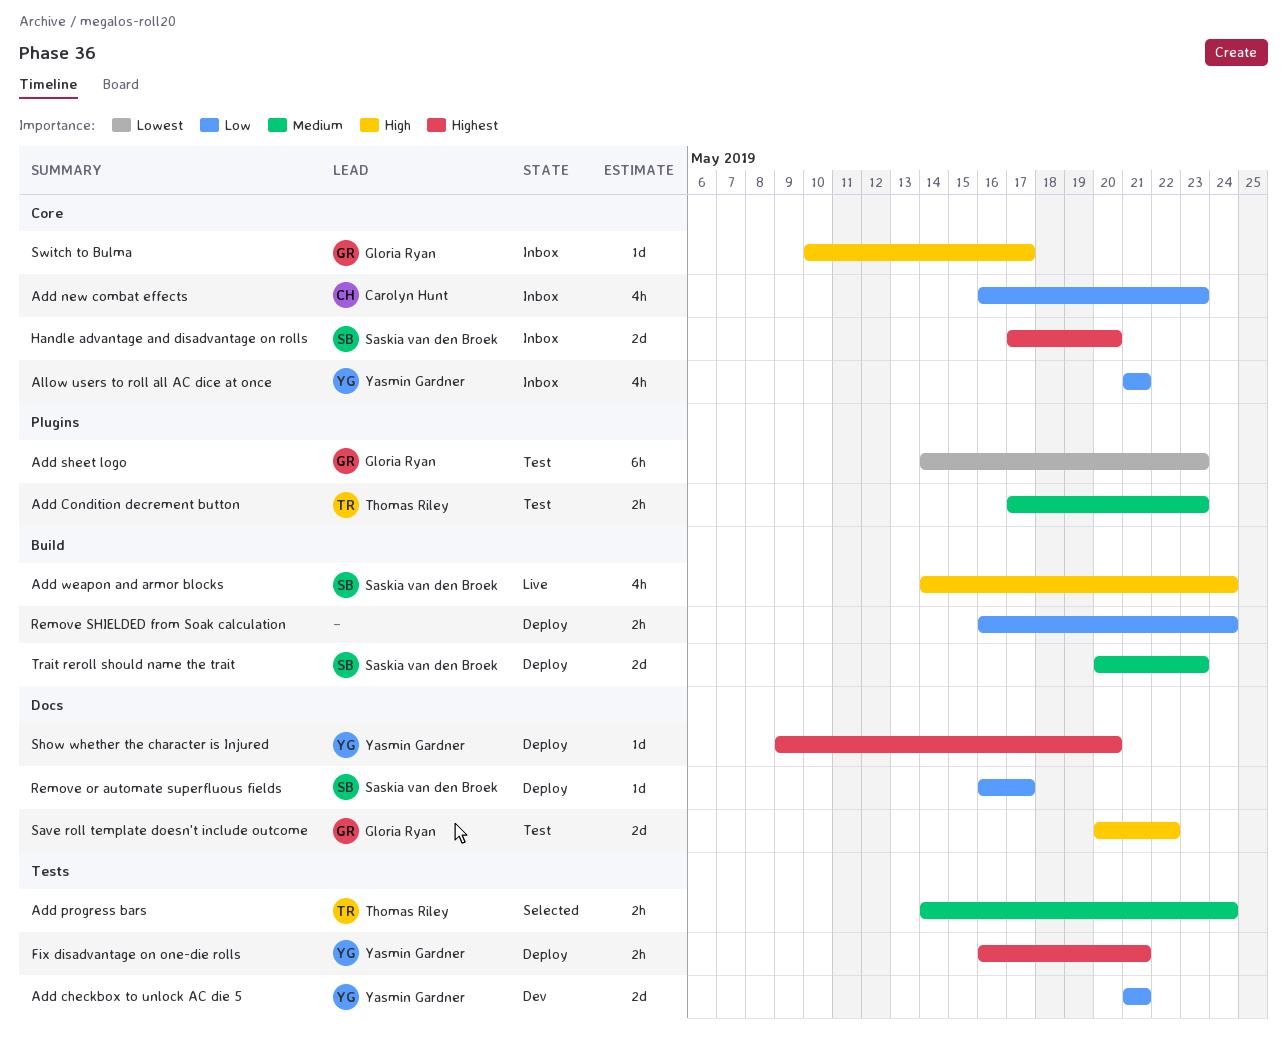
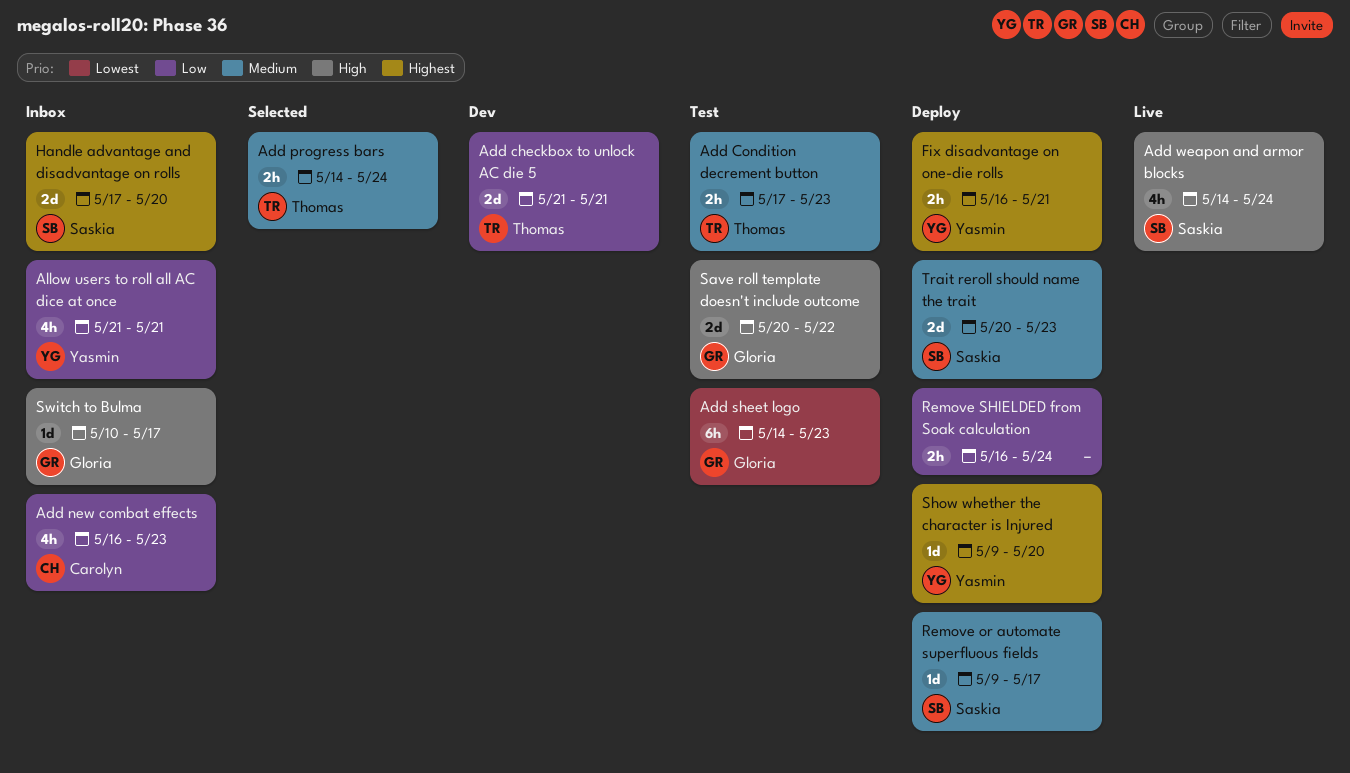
Add checkbox to unlock AC die 5, owner: Yasmin Gardner -> Thomas Riley
Remove or automate superfluous fields, priority: Low -> Medium
Remove or automate superfluous fields, start: May 16 -> May 9

